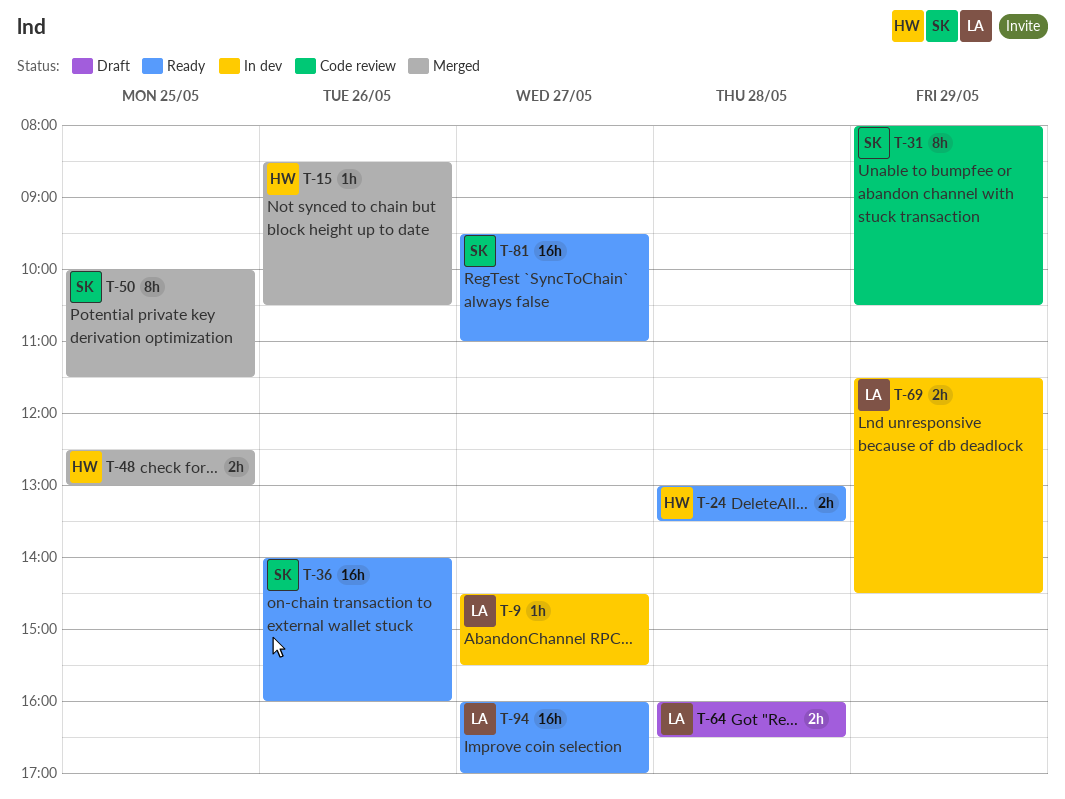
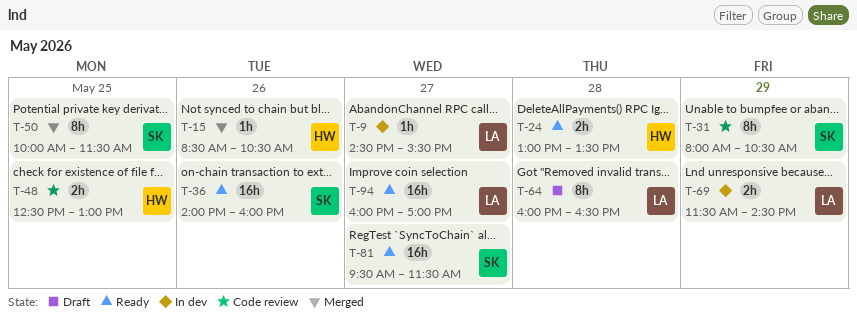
T-48, status: Merged -> Code review
T-64, estimate: 2h -> 8h
T-81, ends: 11:00 -> 11:30

